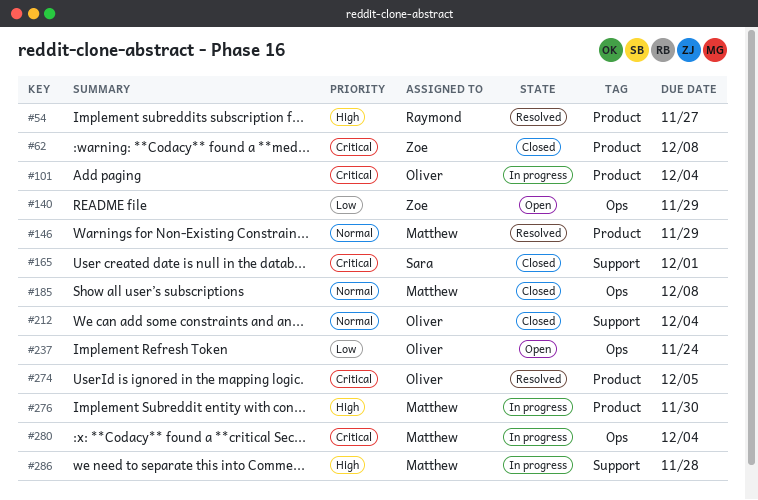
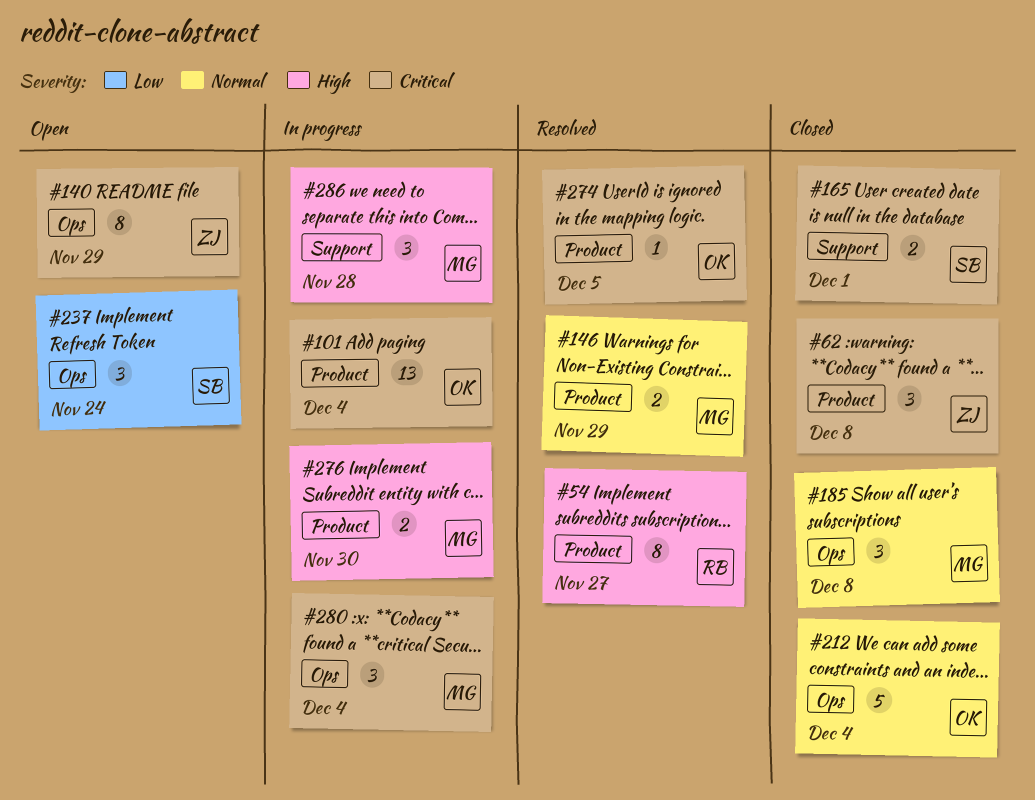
#140, priority: Low -> Critical
#212, label: Support -> Ops
#237, owner: Oliver -> Sara

